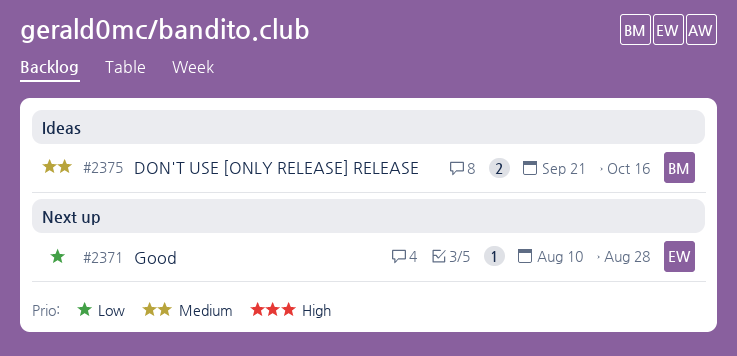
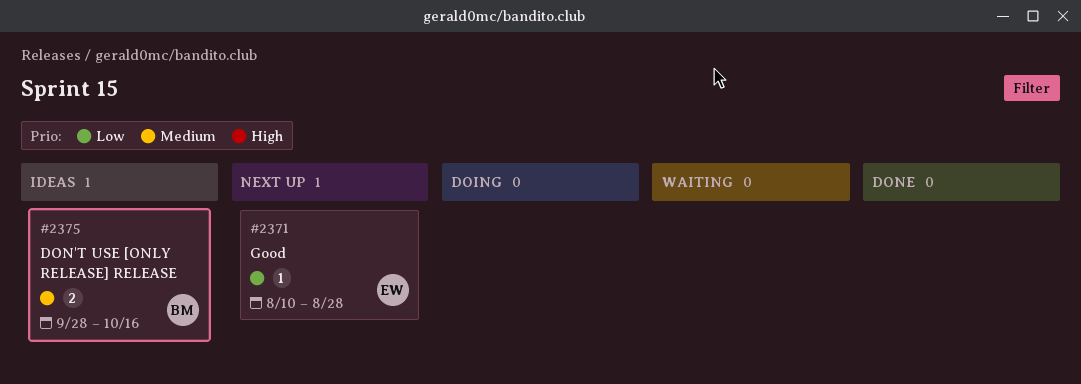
#2375, start: Sep 21 -> Sep 28

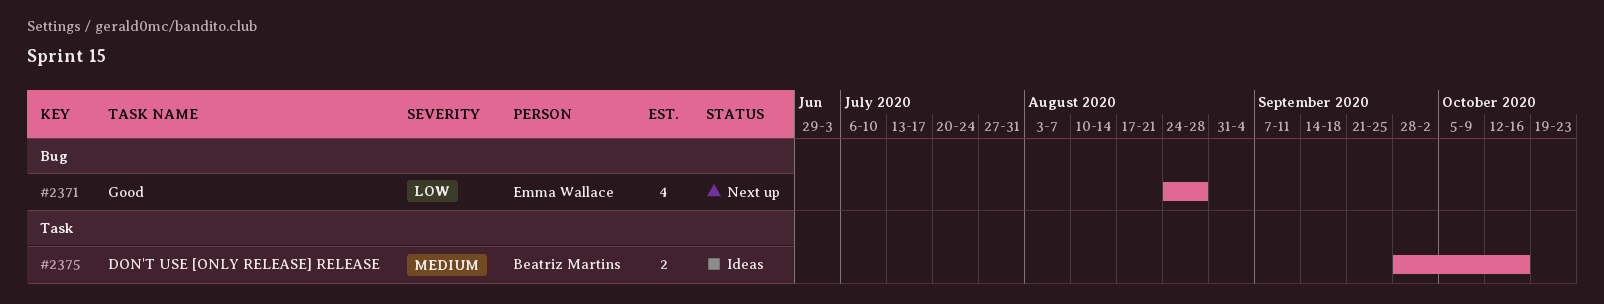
#2371, estimate: 1 -> 4
#2371, start: Aug 10 -> Aug 24

